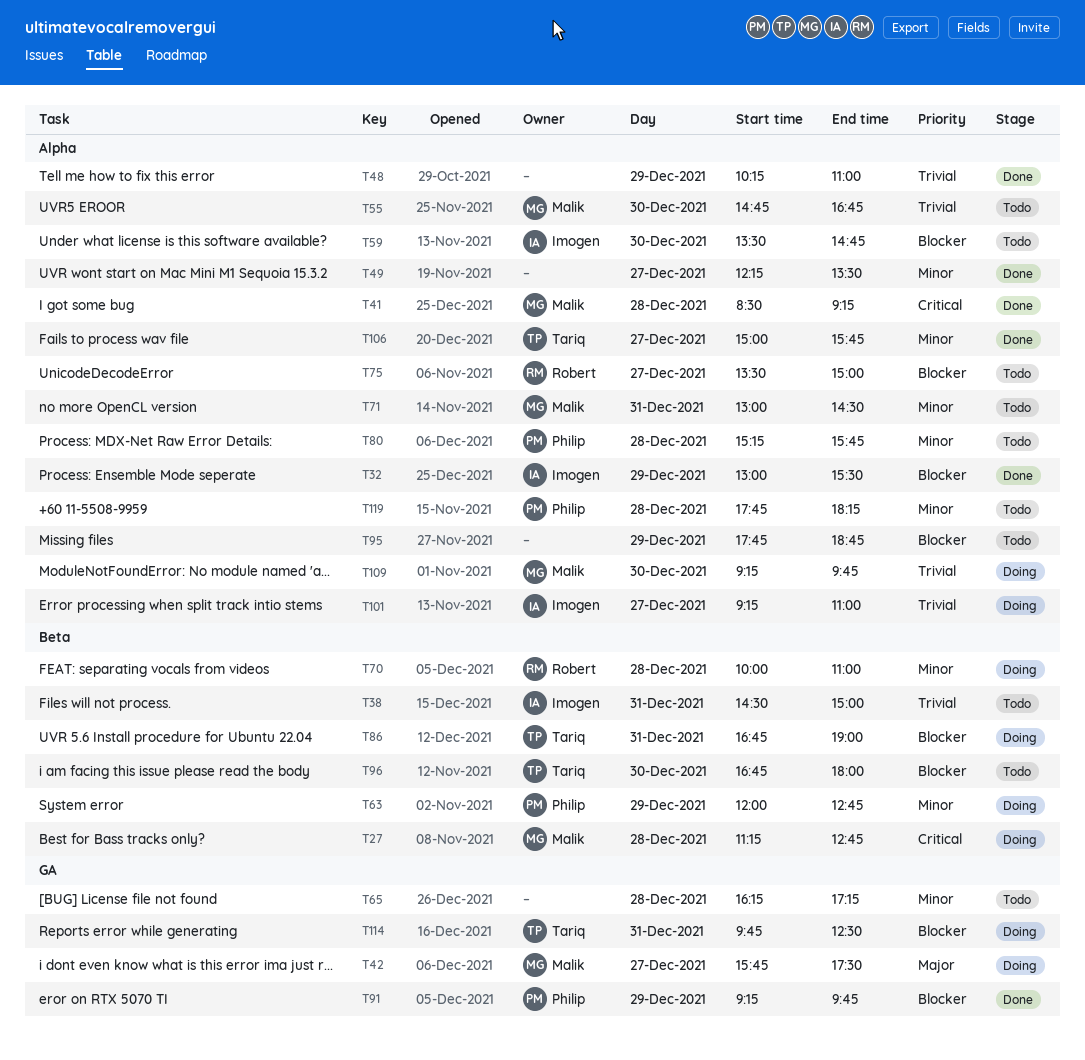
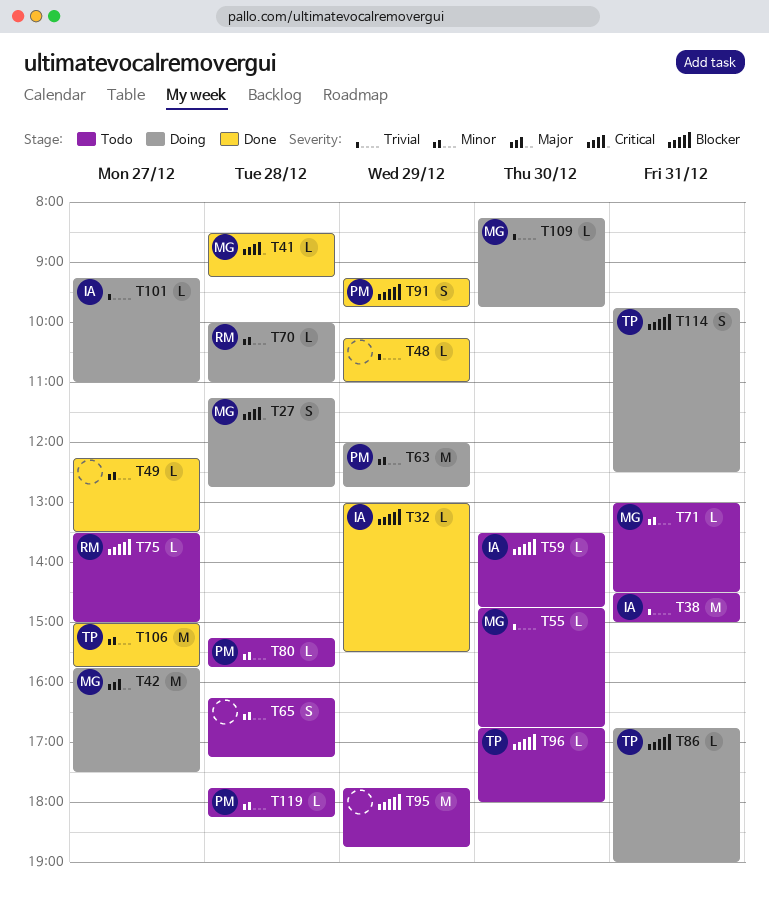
T109, begins: 09:15 -> 08:15

